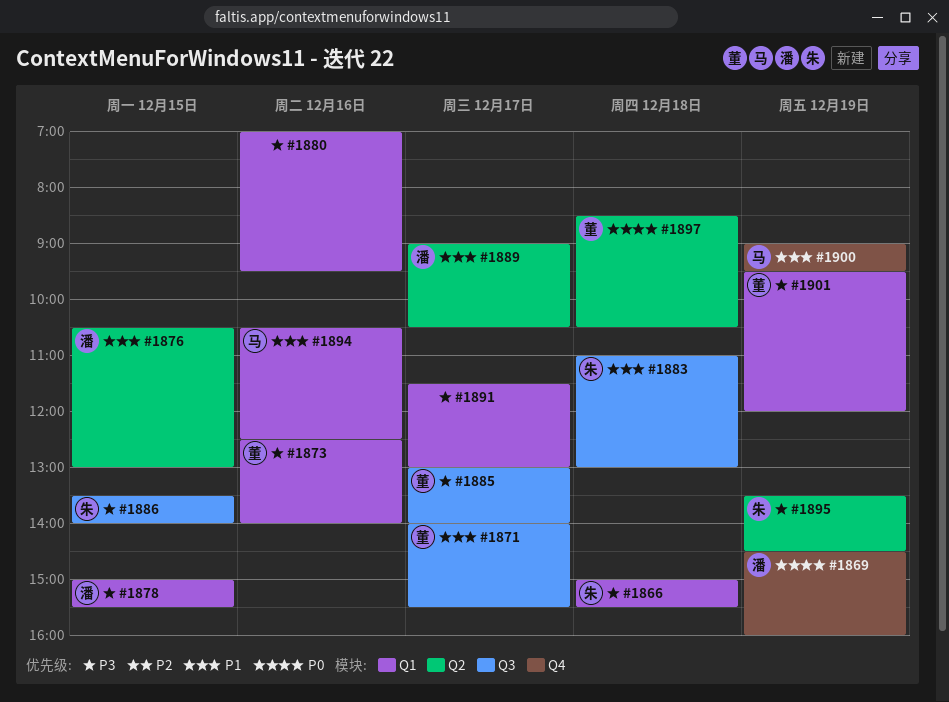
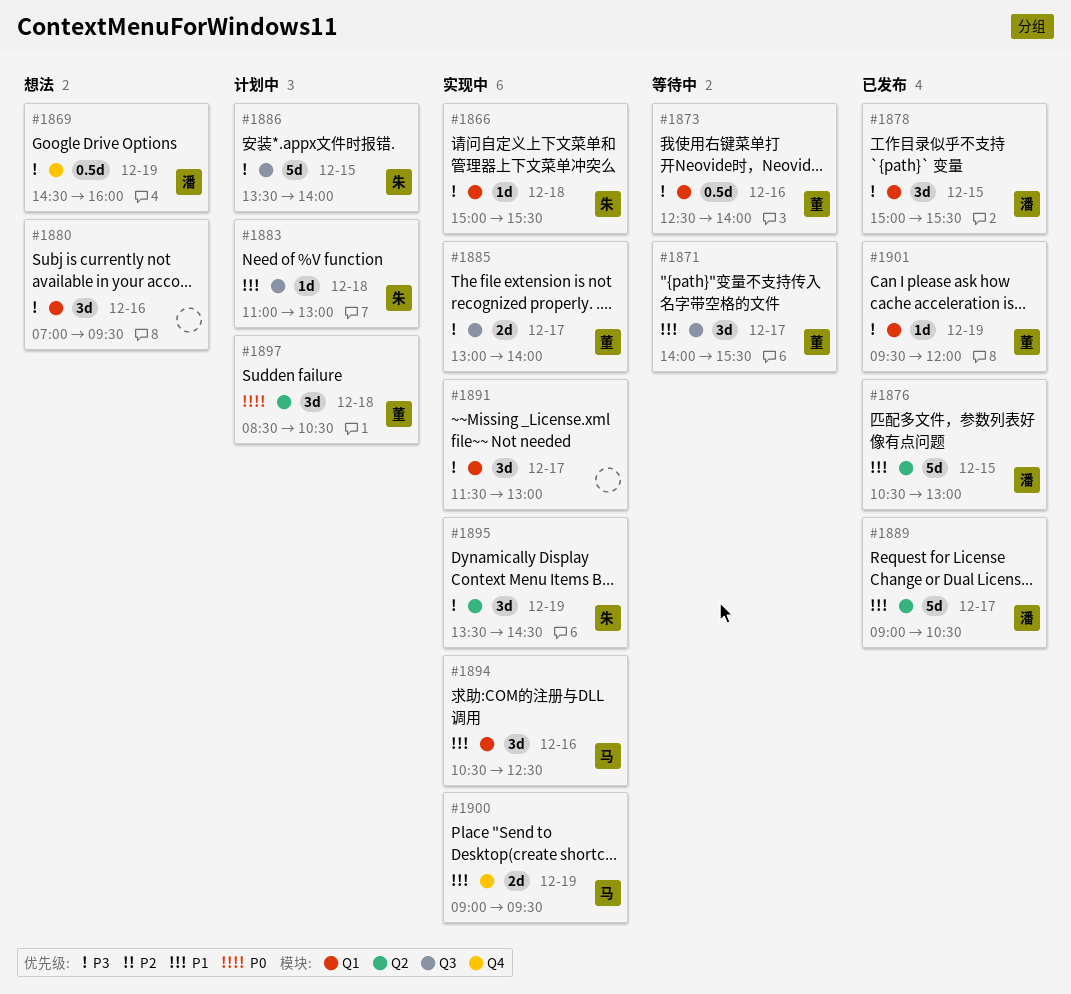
#1869, priority: P0 -> P3

